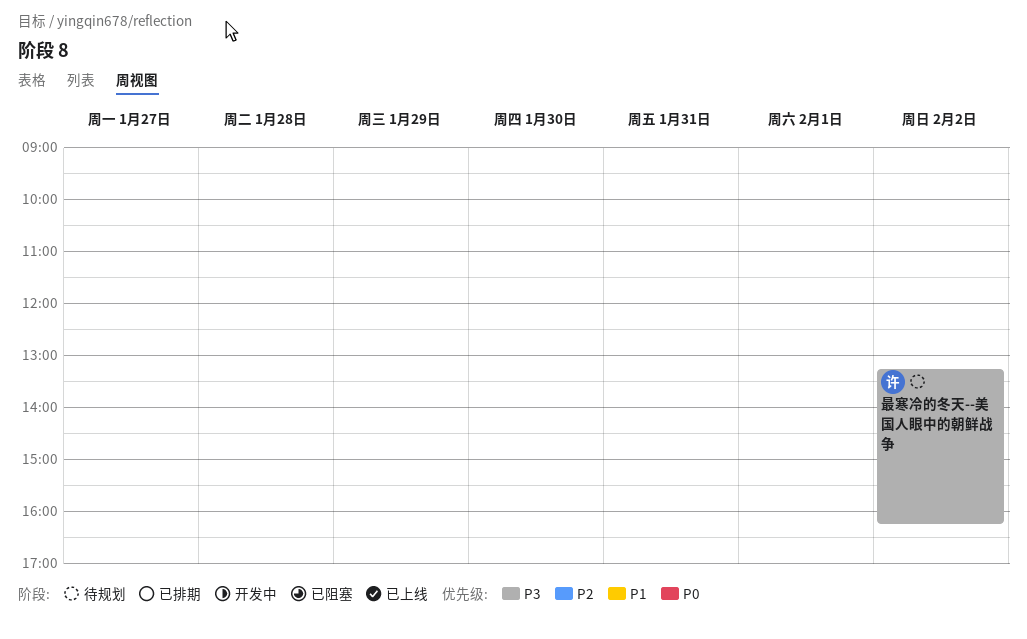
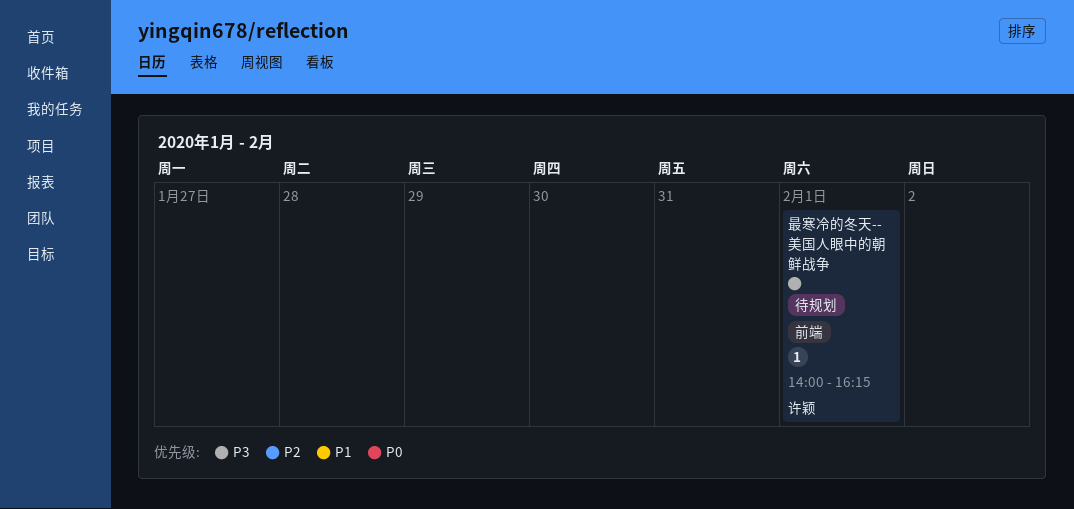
最寒冷的冬天--美国人眼中的朝鲜战争, day: Feb 2 -> Feb 1
最寒冷的冬天--美国人眼中的朝鲜战争, begins: 13:15 -> 14:00

